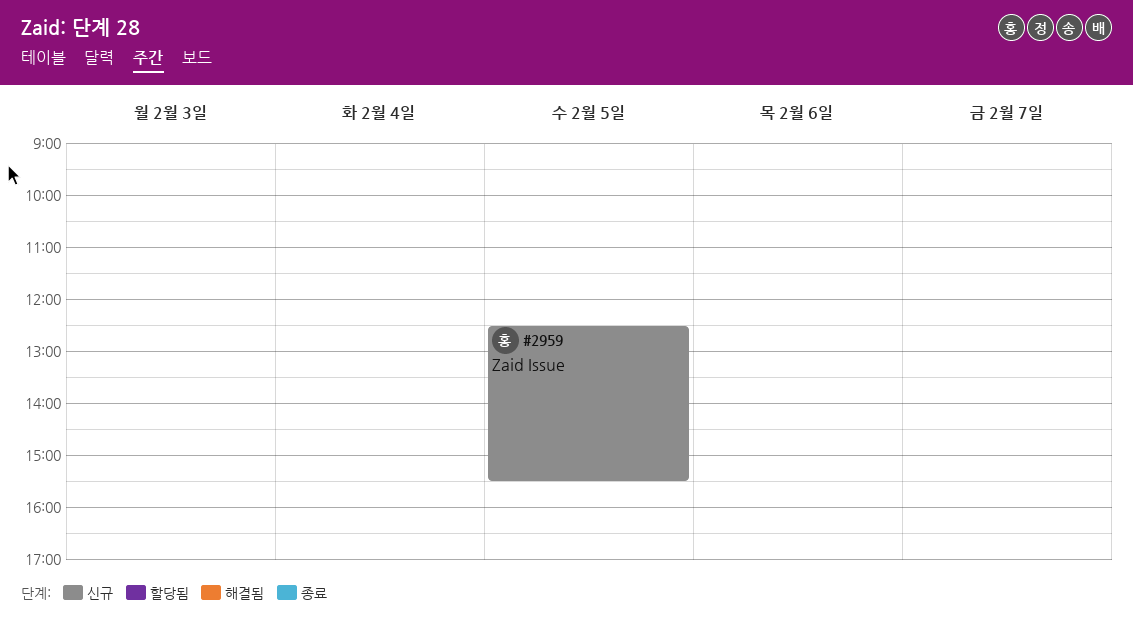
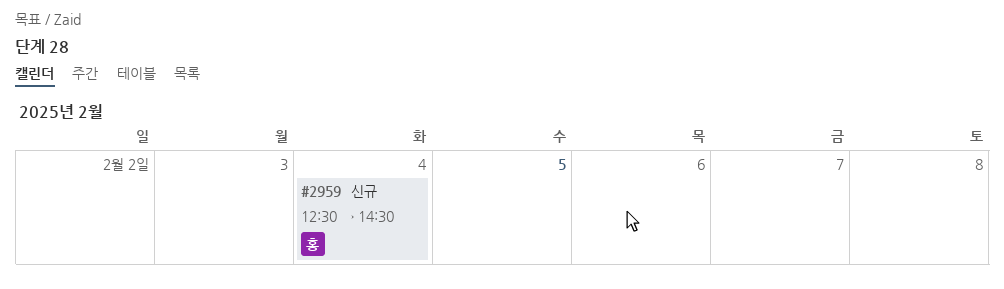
#2959, day: Feb 5 -> Feb 4
#2959, ends: 15:30 -> 14:30

